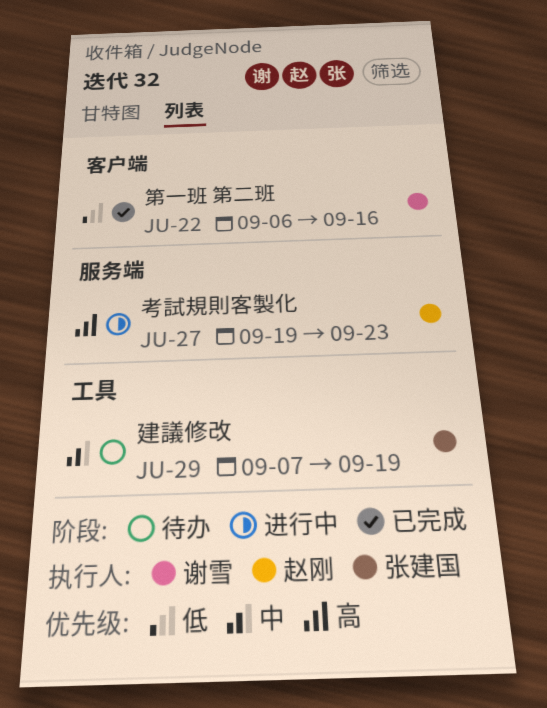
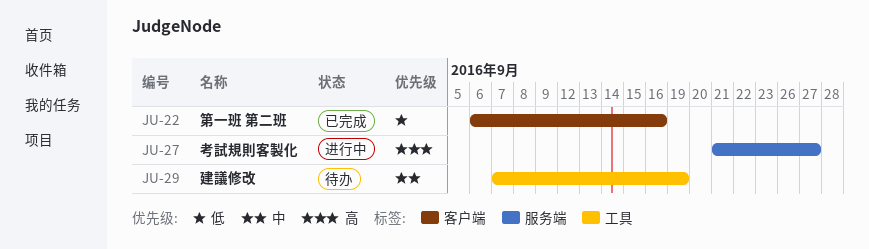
JU-27, start: Sep 19 -> Sep 21
JU-27, due: Sep 23 -> Sep 27

